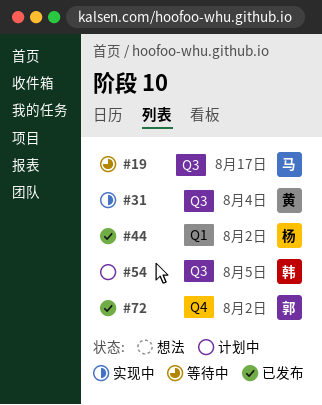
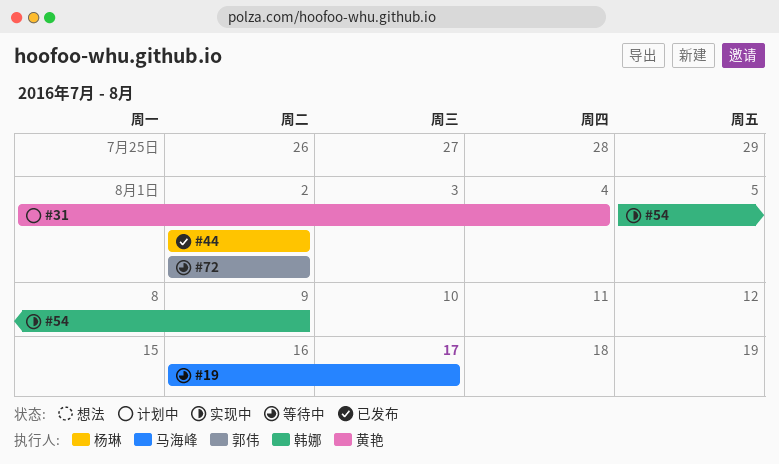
#31, status: 实现中 -> 计划中
#54, status: 计划中 -> 实现中
#54, due: Aug 5 -> Aug 9
#72, status: 已发布 -> 等待中

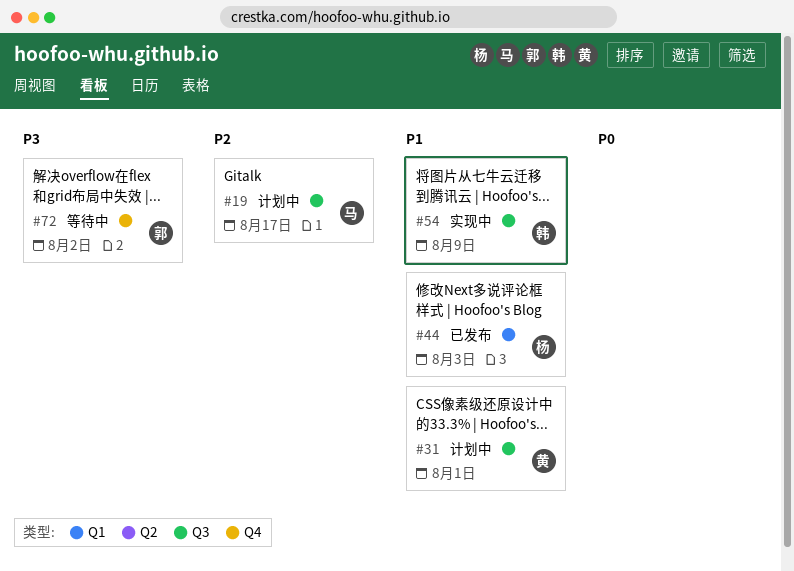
#19, status: 等待中 -> 计划中
#31, due: Aug 4 -> Aug 1
#44, due: Aug 2 -> Aug 3

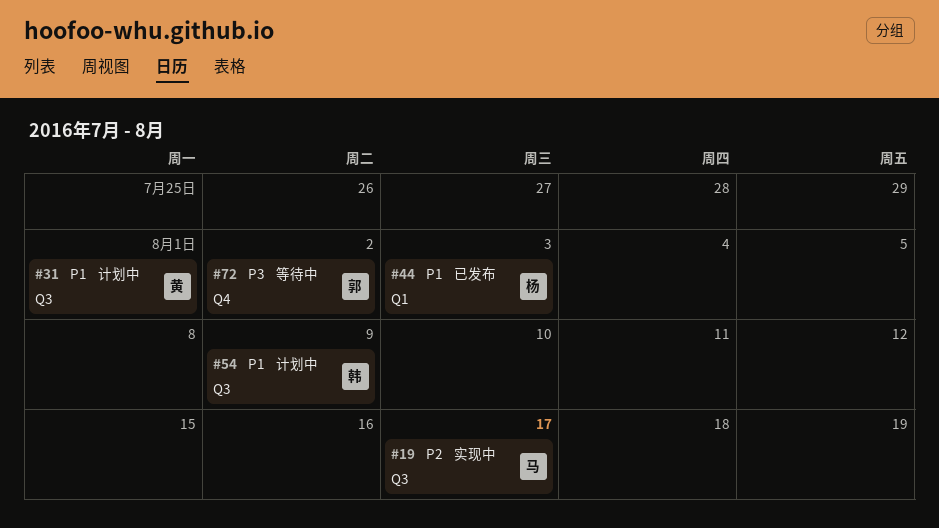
#19, status: 计划中 -> 实现中
#54, status: 实现中 -> 计划中

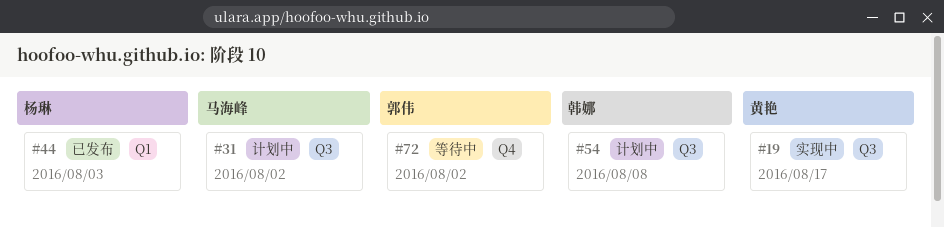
#19, owner: 马海峰 -> 黄艳
#31, owner: 黄艳 -> 马海峰
#31, due: Aug 1 -> Aug 2
#54, due: Aug 9 -> Aug 8

